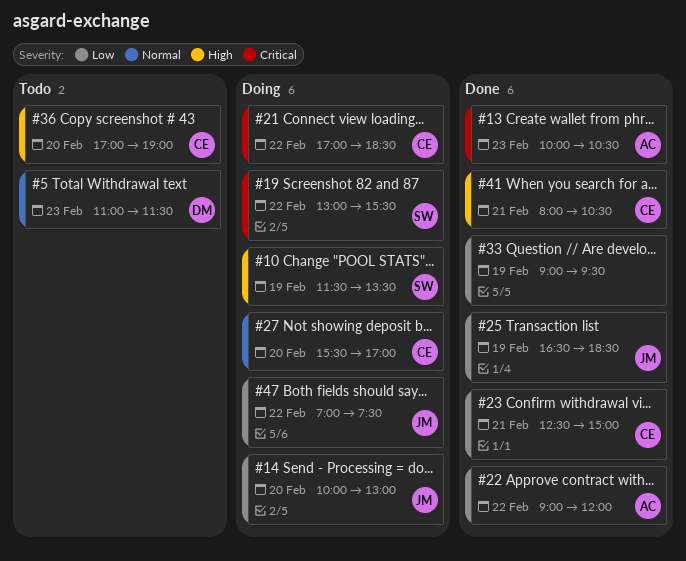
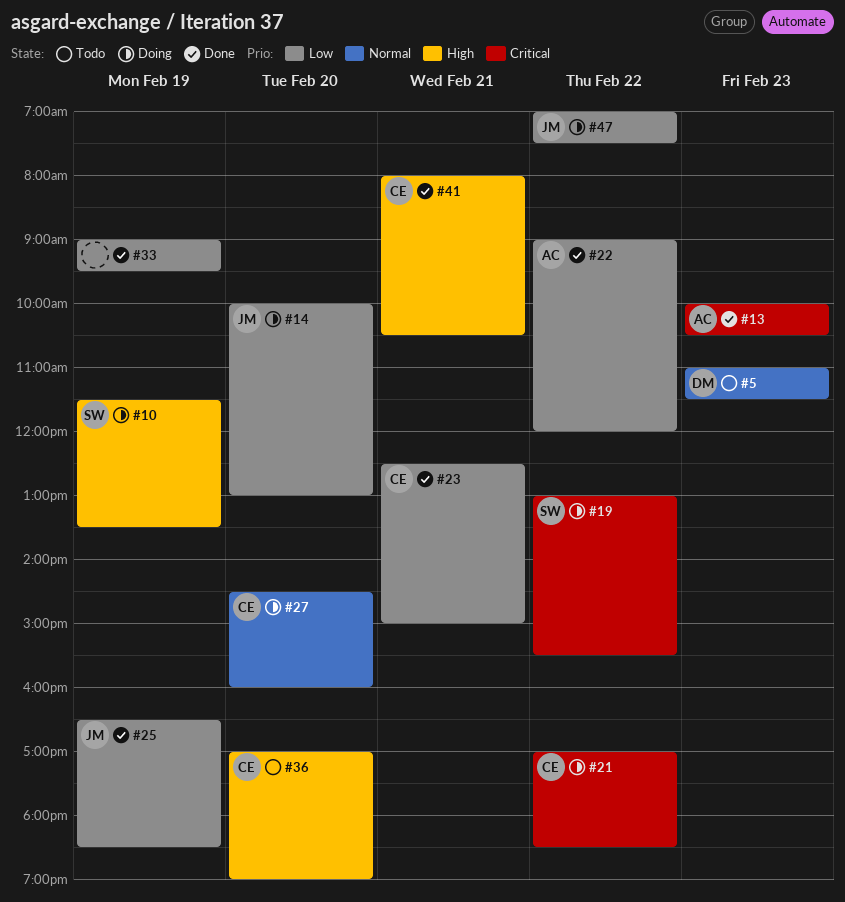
#27, begins: 15:30 -> 14:30
#27, ends: 17:00 -> 16:00

